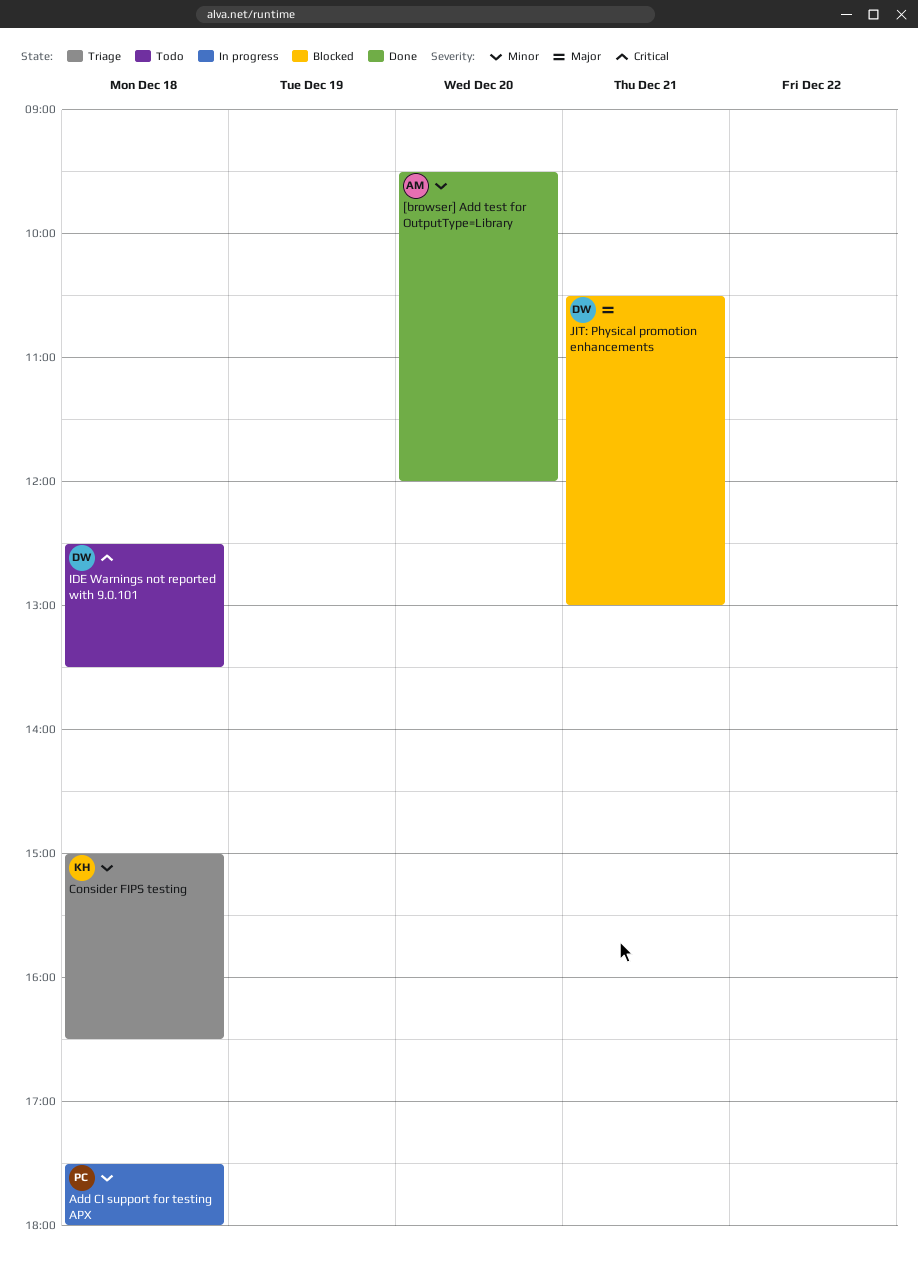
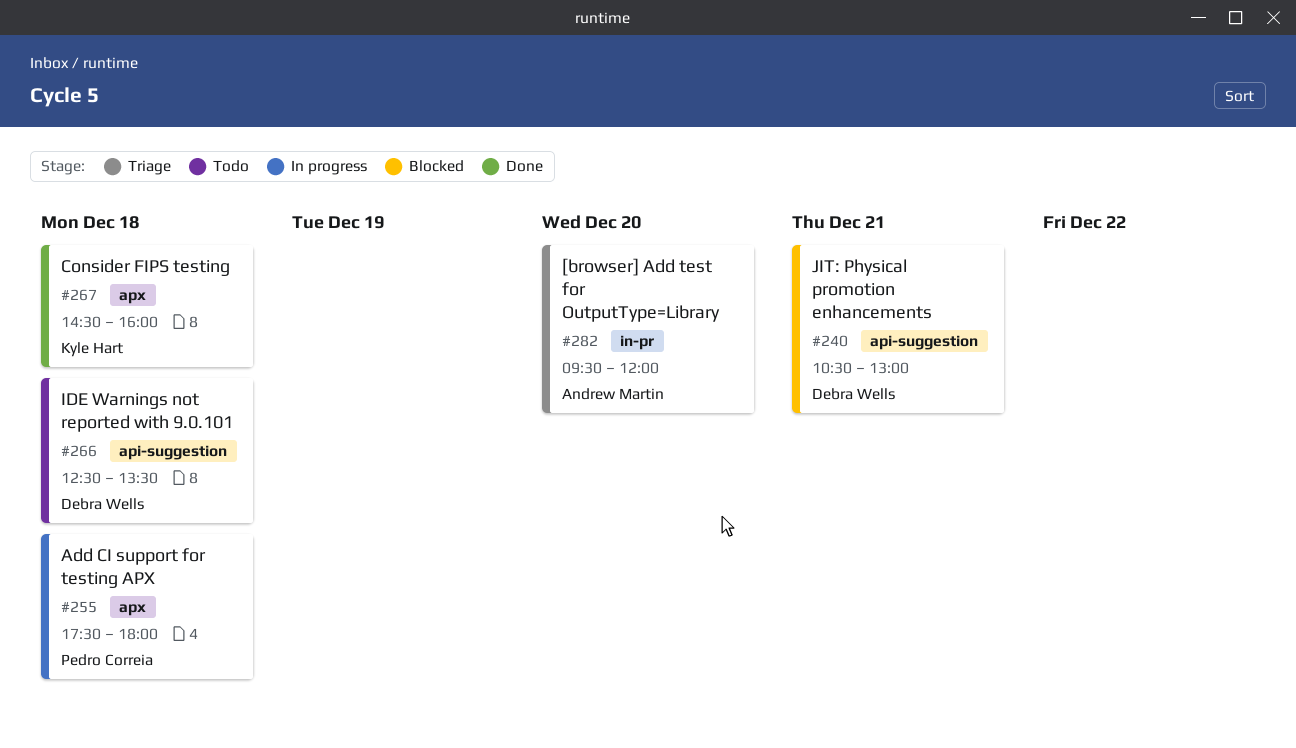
[browser] Add test for OutputType=Library, status: Done -> Triage
Consider FIPS testing, status: Triage -> Done
Consider FIPS testing, begins: 15:00 -> 14:30
Consider FIPS testing, ends: 16:30 -> 16:00

